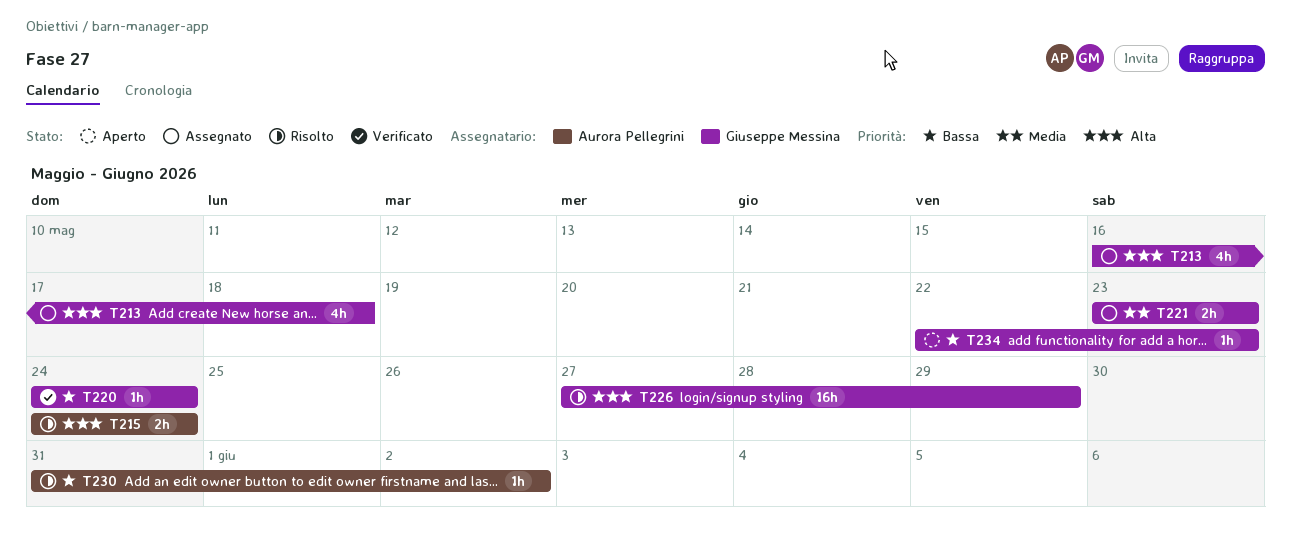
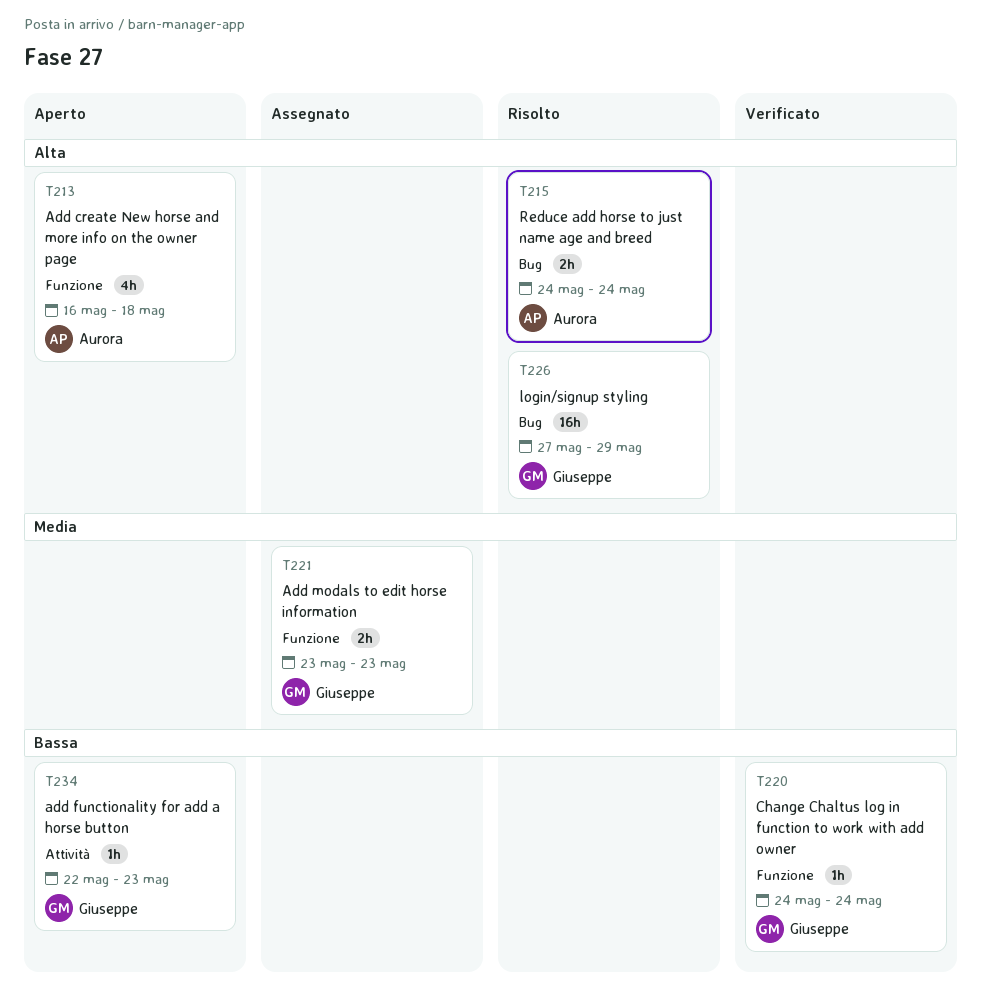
T213, status: Assegnato -> Aperto
T213, owner: Giuseppe Messina -> Aurora Pellegrini
T230: present -> none

